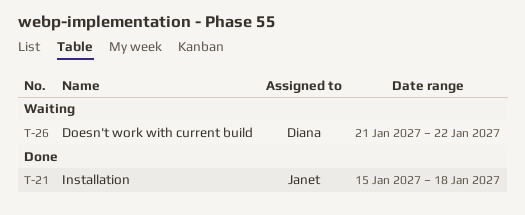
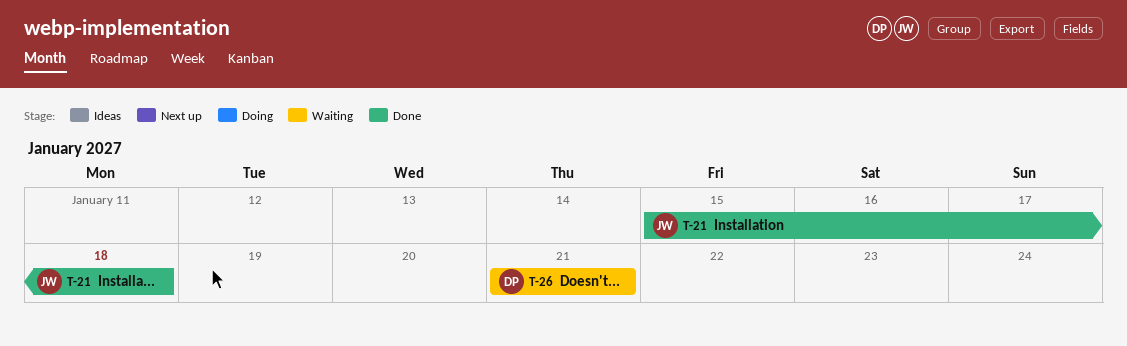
T-26, due: Jan 22 -> Jan 21

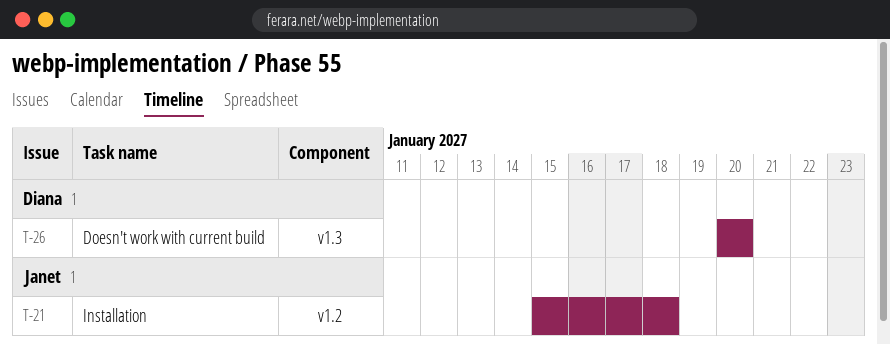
T-26, start: Jan 21 -> Jan 20
T-26, due: Jan 21 -> Jan 20

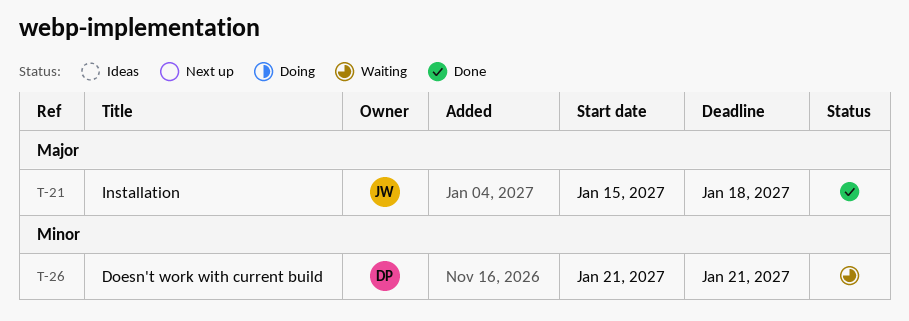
T-26, start: Jan 20 -> Jan 21
T-26, due: Jan 20 -> Jan 21

